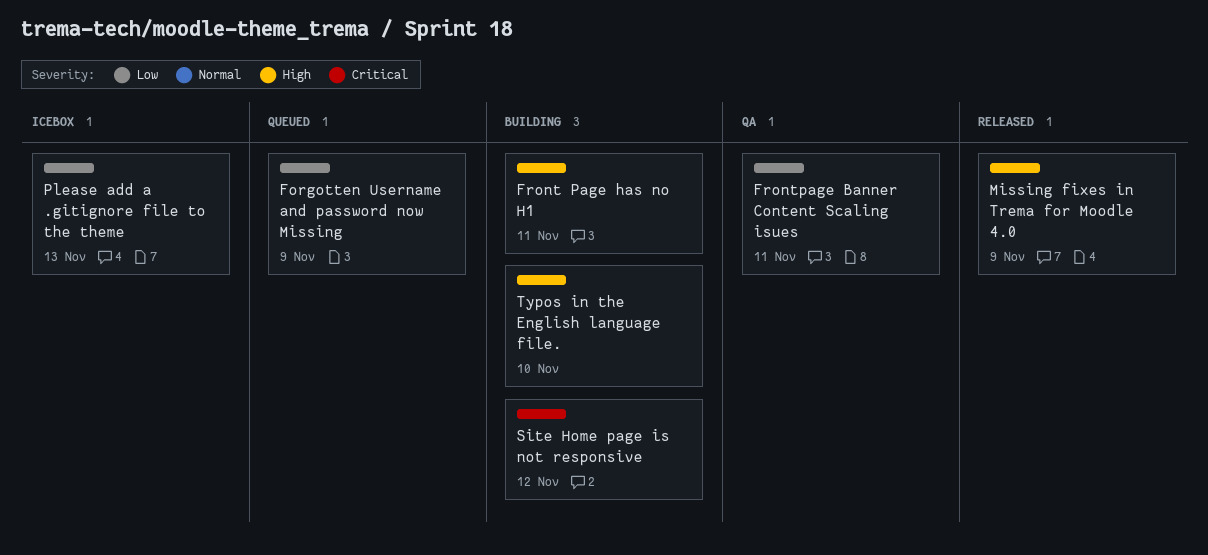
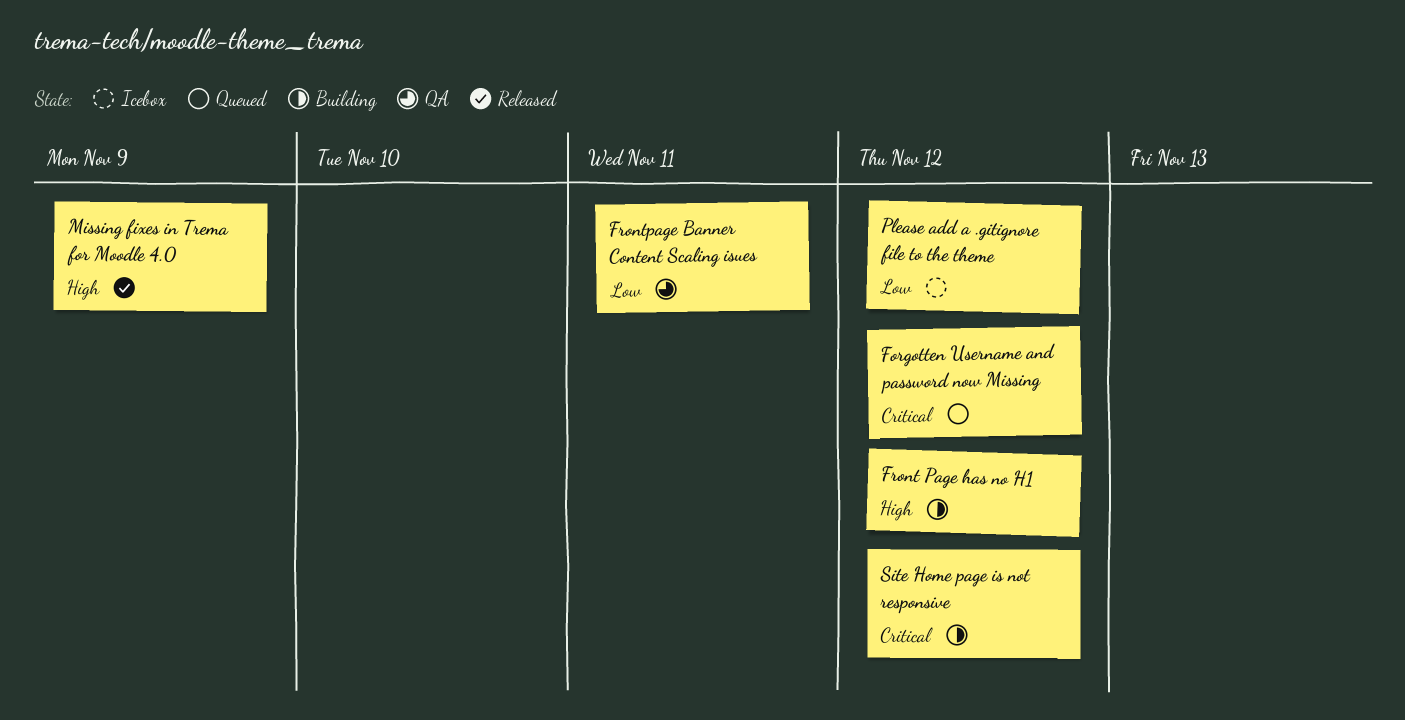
Forgotten Username and password now Missing, priority: Low -> Critical
Forgotten Username and password now Missing, due: Nov 9 -> Nov 12
Front Page has no H1, due: Nov 11 -> Nov 12
Please add a .gitignore file to the theme, due: Nov 13 -> Nov 12
Typos in the English language file.: present -> none

